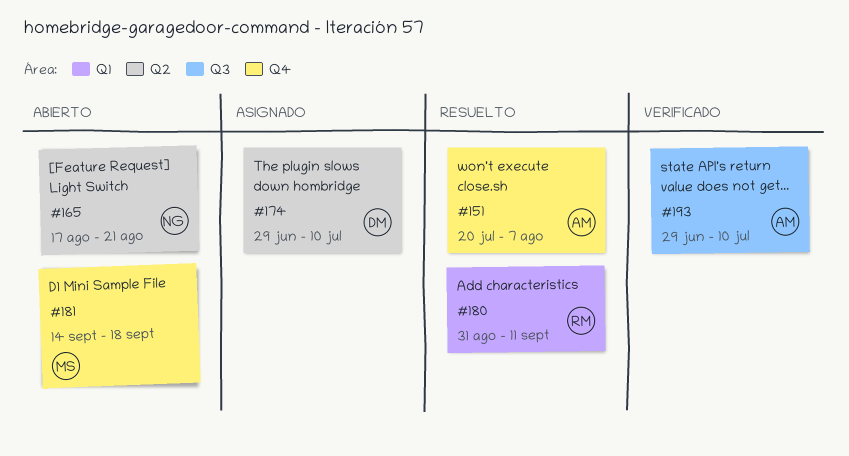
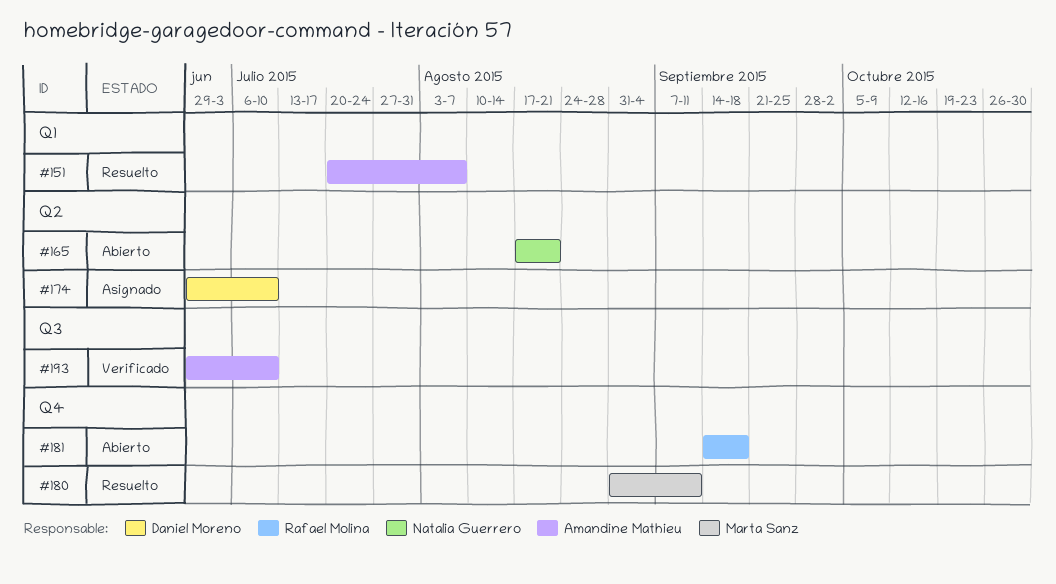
#151, label: Q4 -> Q1
#180, owner: Rafael Molina -> Marta Sanz
#180, label: Q1 -> Q4
#181, owner: Marta Sanz -> Rafael Molina

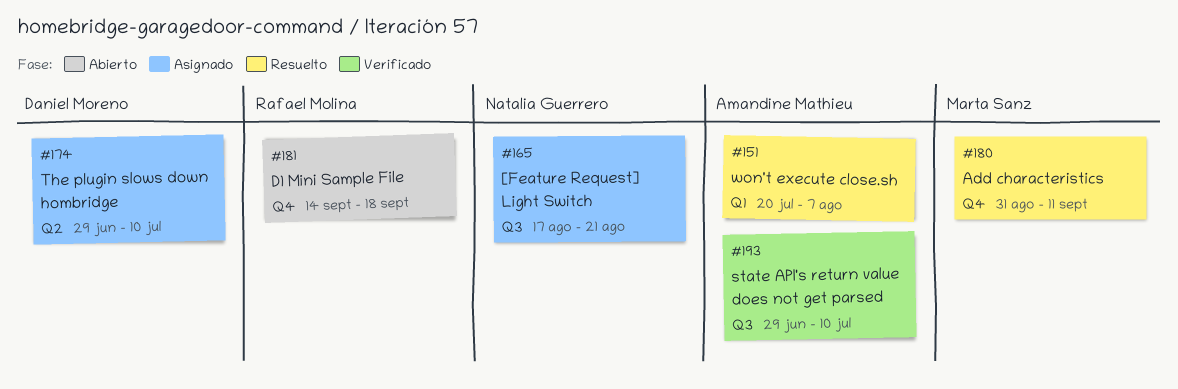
#165, status: Abierto -> Asignado
#165, label: Q2 -> Q3

